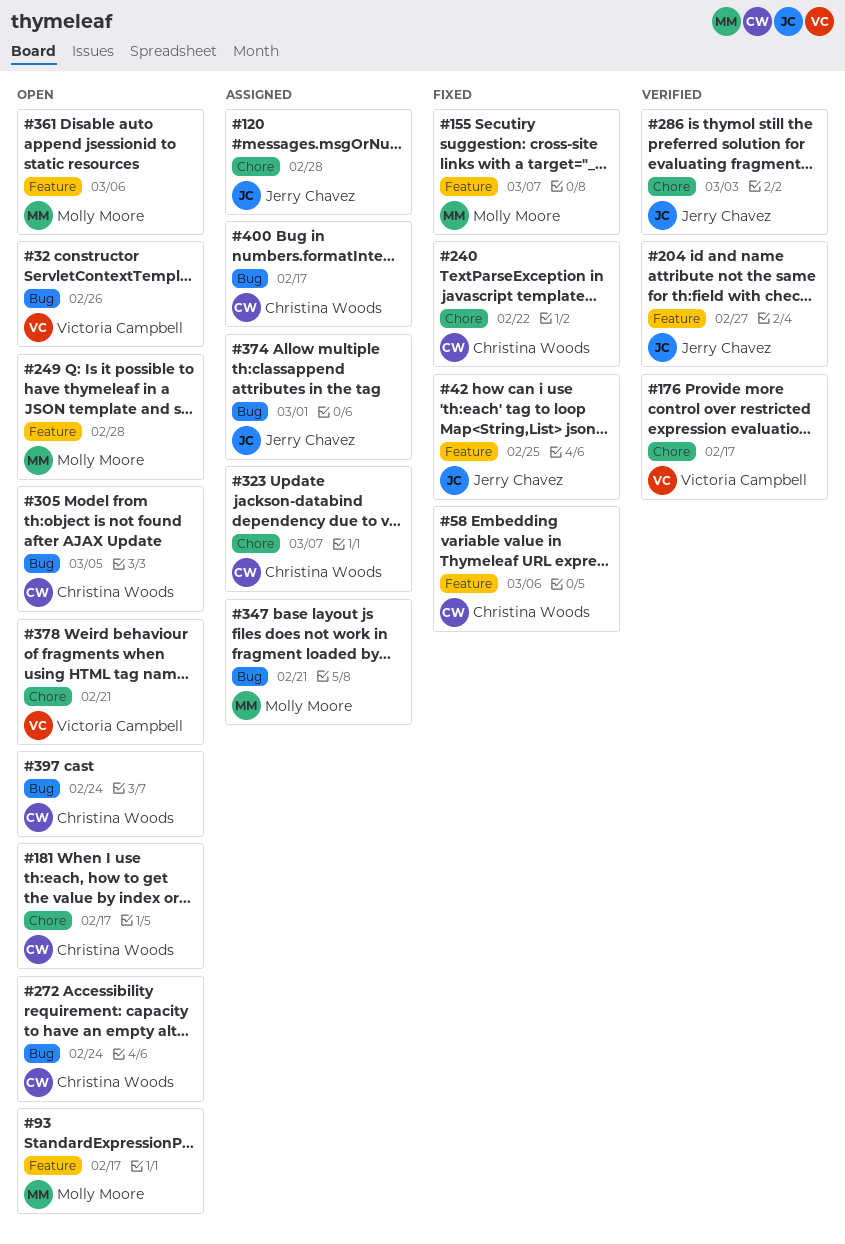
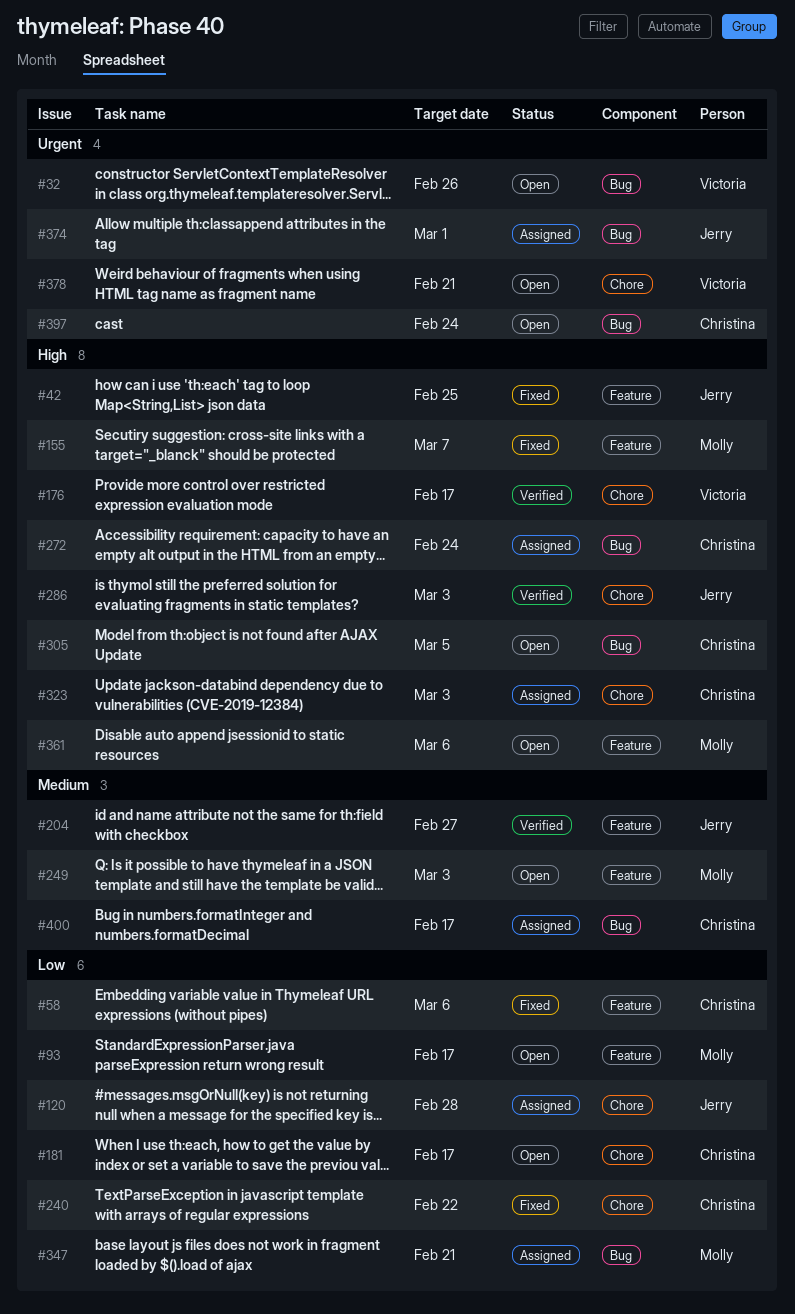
#249, due: Feb 28 -> Mar 3
#272, status: Open -> Assigned
#323, due: Mar 7 -> Mar 3

